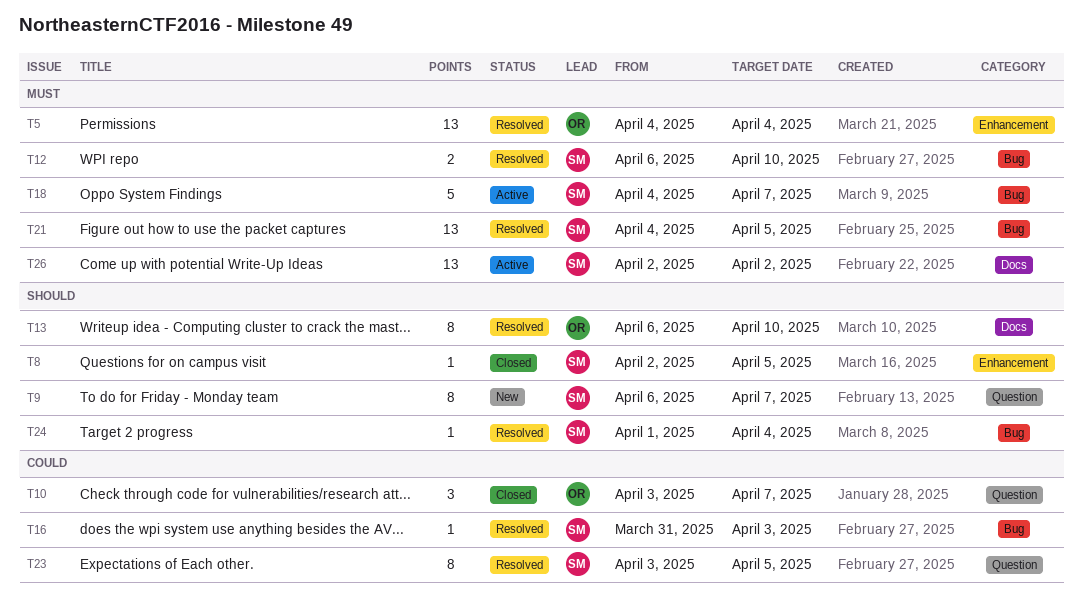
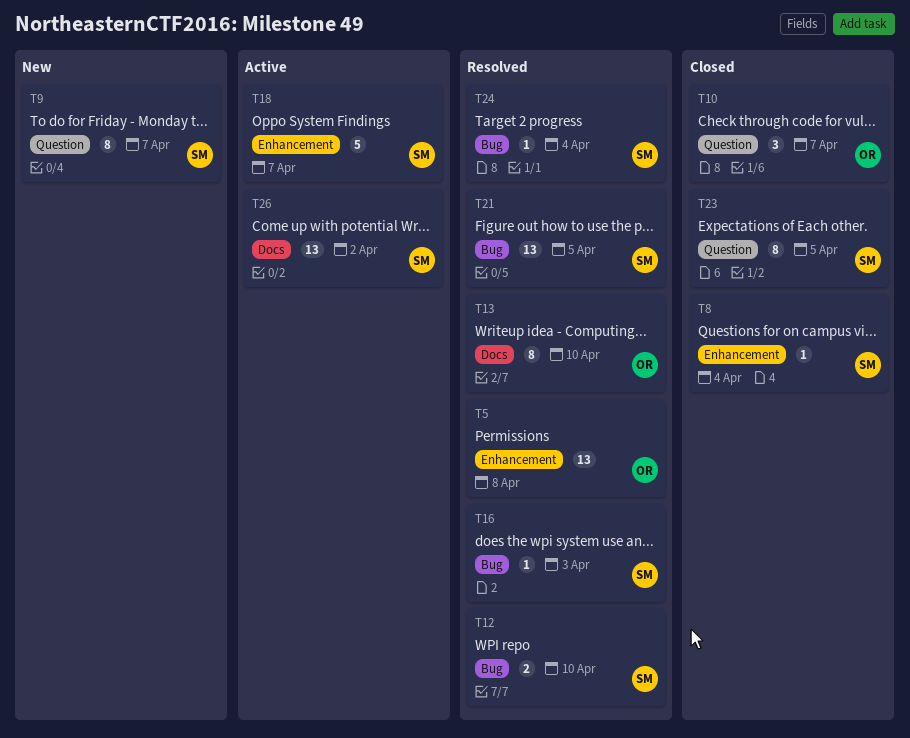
T5, due: Apr 4 -> Apr 8
T8, due: Apr 5 -> Apr 4
T18, label: Bug -> Enhancement
T23, status: Resolved -> Closed

